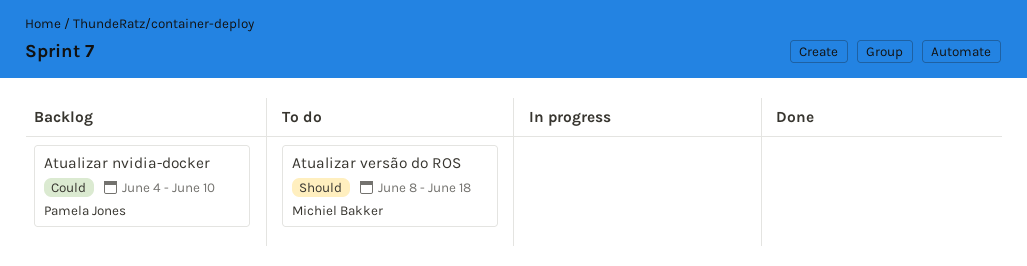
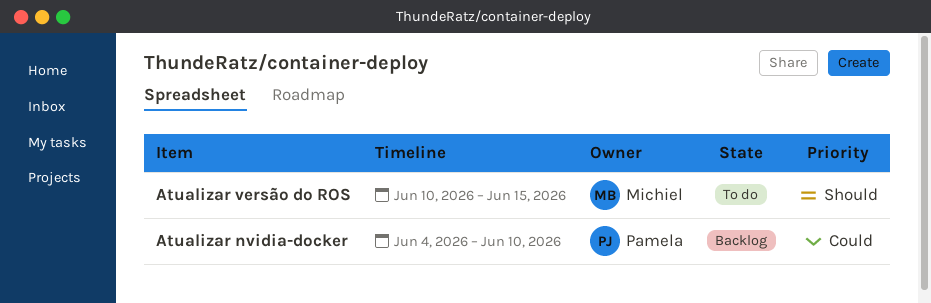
Atualizar versão do ROS, start: Jun 8 -> Jun 10
Atualizar versão do ROS, due: Jun 18 -> Jun 15

